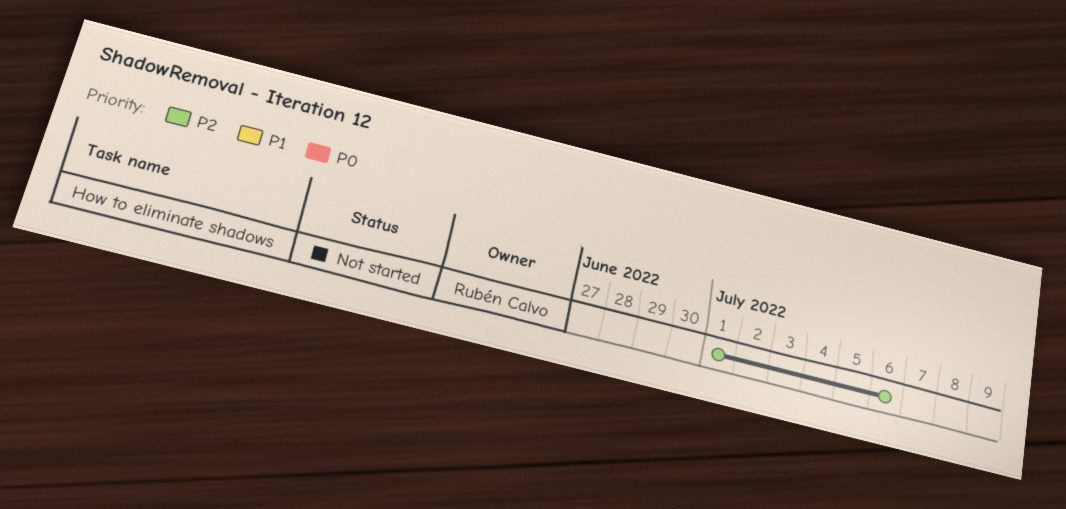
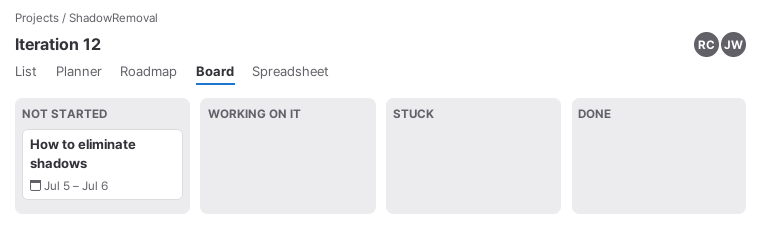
How to eliminate shadows, start: Jul 1 -> Jul 5

